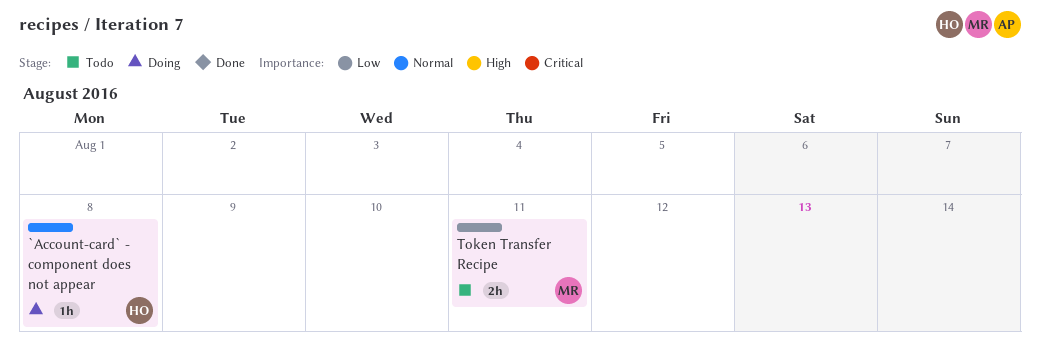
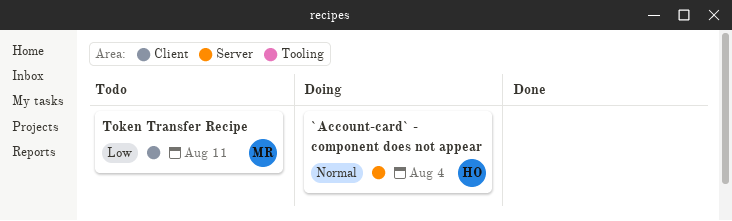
`Account-card` - component does not appear, due: Aug 8 -> Aug 4

